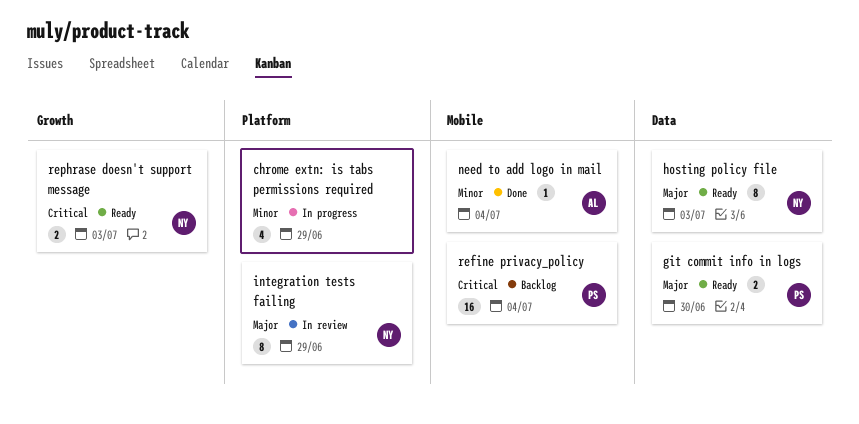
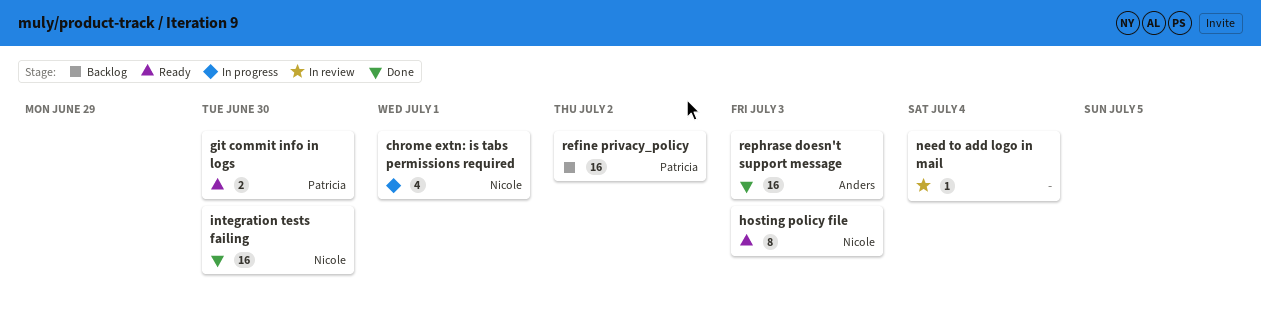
chrome extn: is tabs permissions required, owner: none -> Nicole
chrome extn: is tabs permissions required, due: Jun 29 -> Jul 1
integration tests failing, status: In review -> Done
integration tests failing, estimate: 8 -> 16
integration tests failing, due: Jun 29 -> Jun 30
need to add logo in mail, status: Done -> In review
need to add logo in mail, owner: Anders -> none
refine privacy_policy, due: Jul 4 -> Jul 2
rephrase doesn't support message, status: Ready -> Done
rephrase doesn't support message, owner: Nicole -> Anders
rephrase doesn't support message, estimate: 2 -> 16

